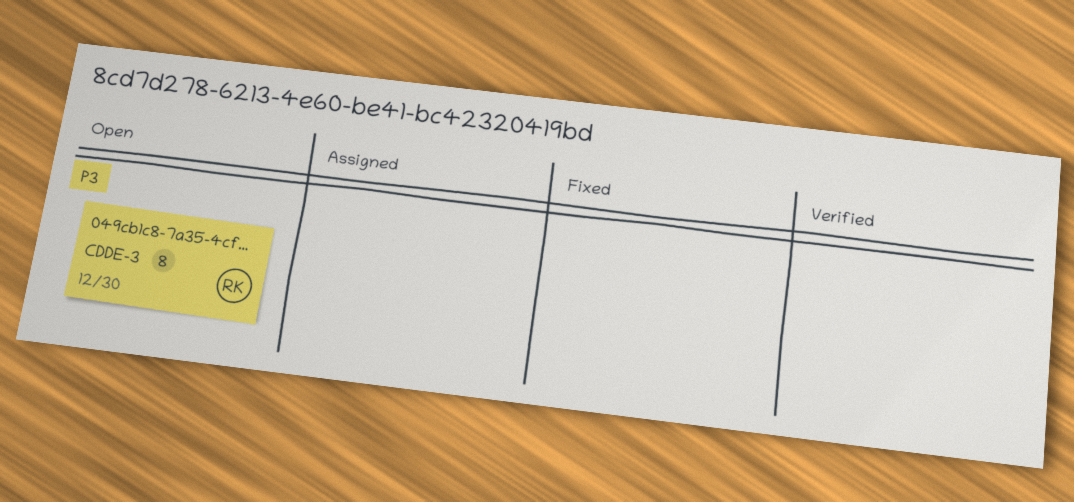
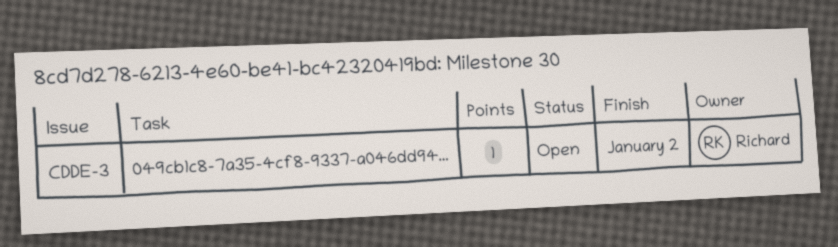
CDDE-3, estimate: 8 -> 1
CDDE-3, due: Dec 30 -> Jan 2

